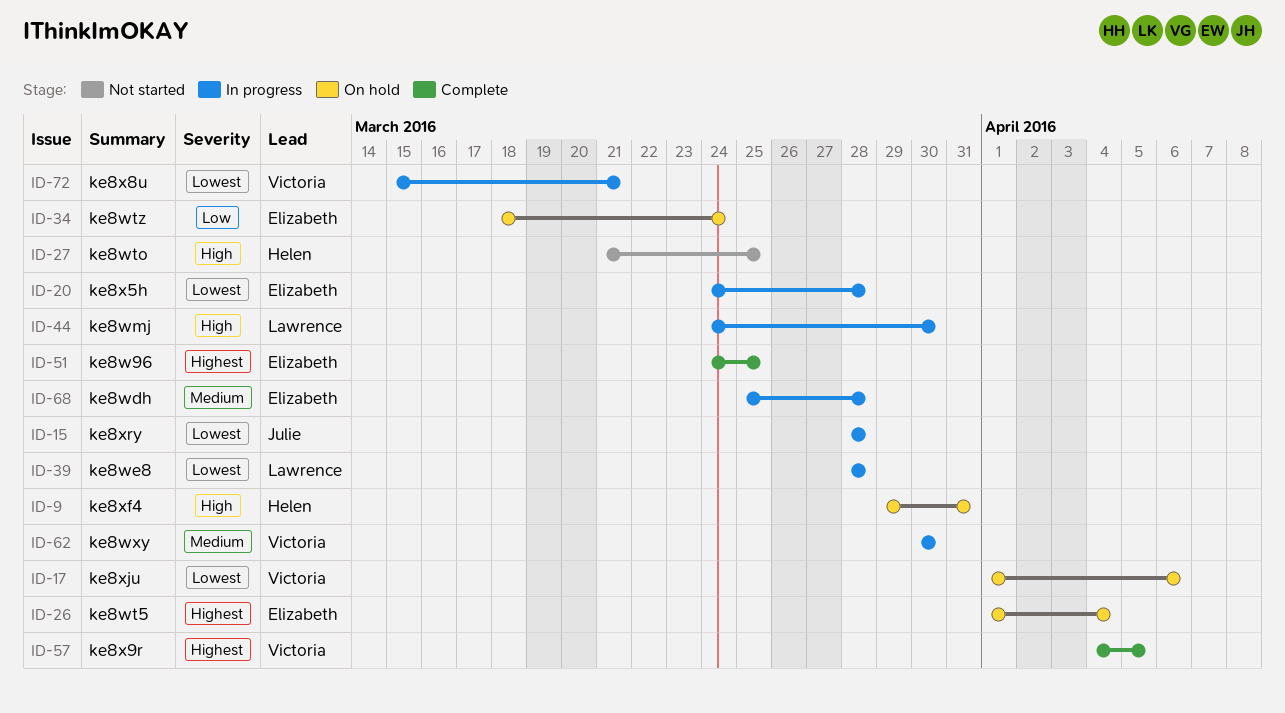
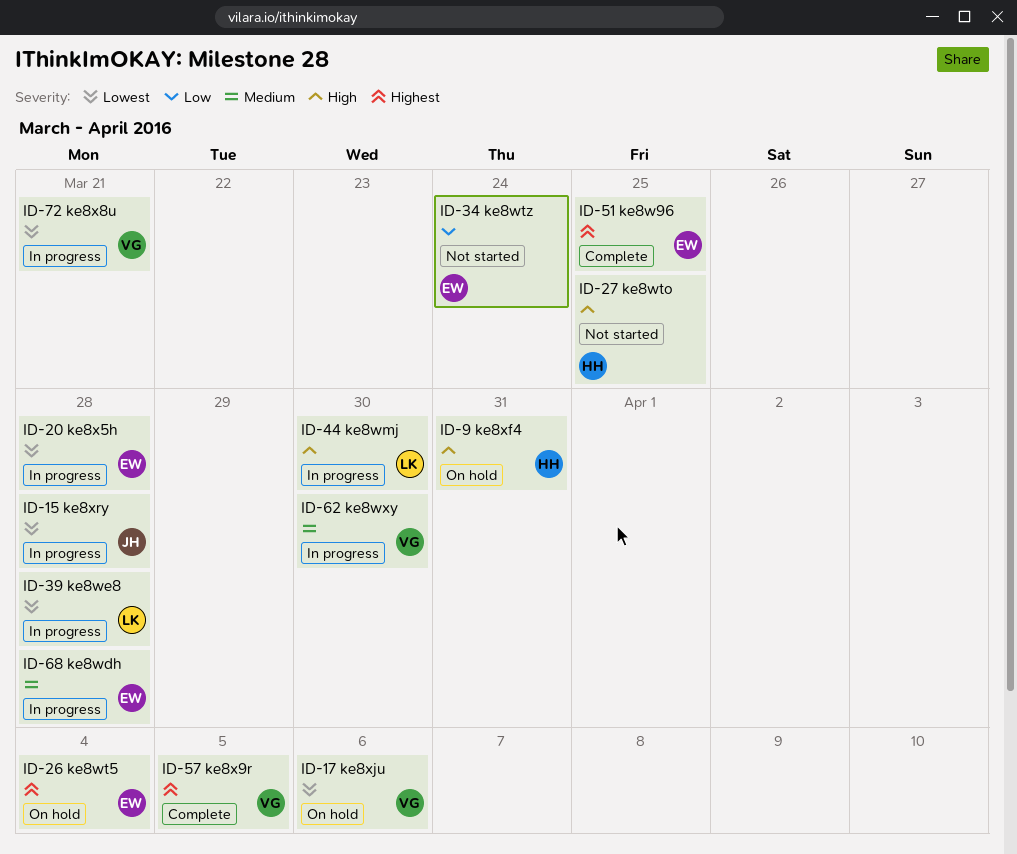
ID-34, status: On hold -> Not started

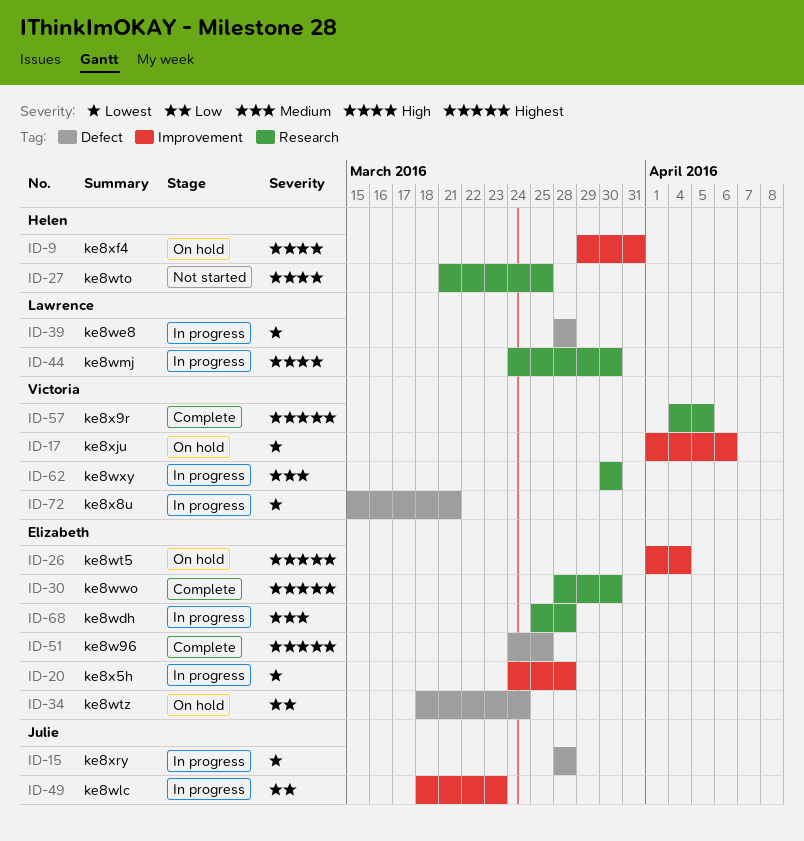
ID-30: none -> present
ID-34, status: Not started -> On hold
ID-49: none -> present

